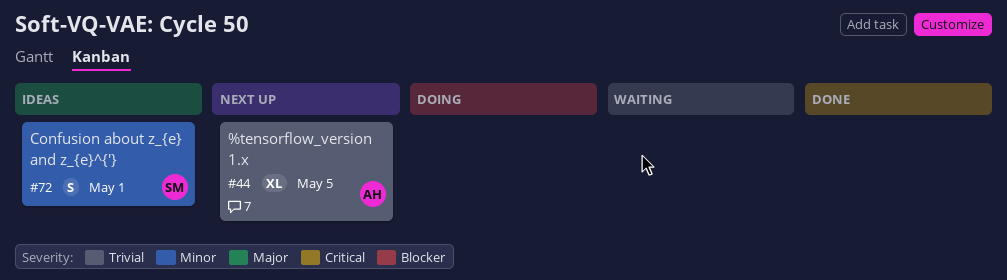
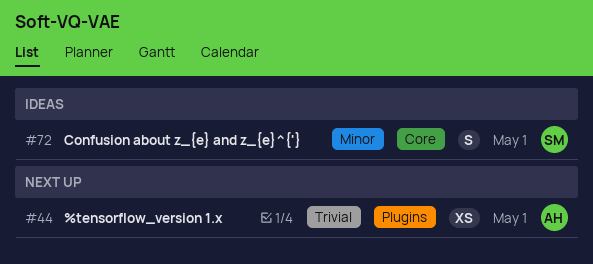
#44, estimate: XL -> XS
#44, due: May 5 -> May 1

